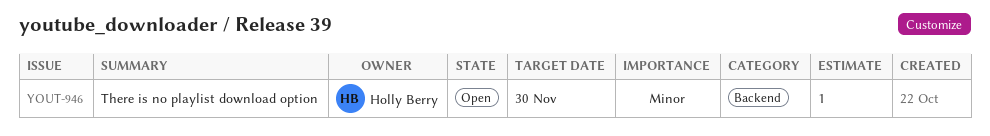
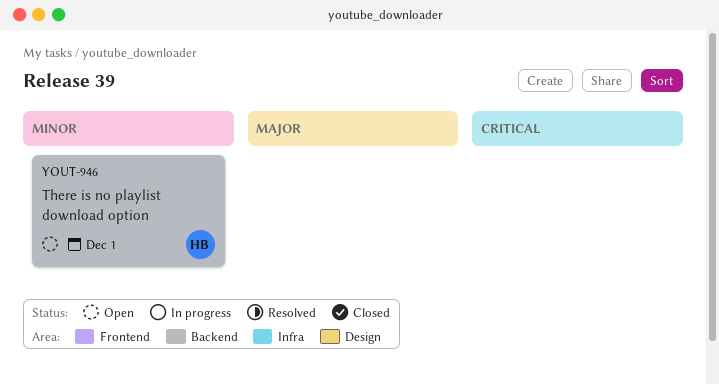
YOUT-946, due: Nov 30 -> Dec 1

